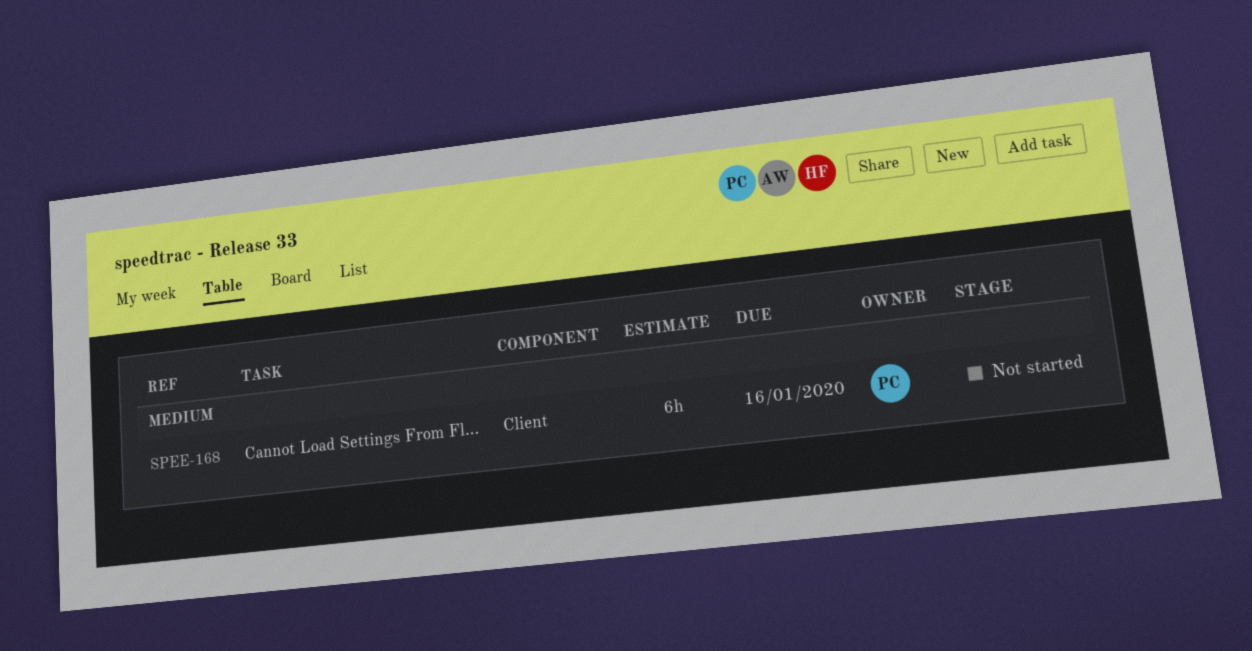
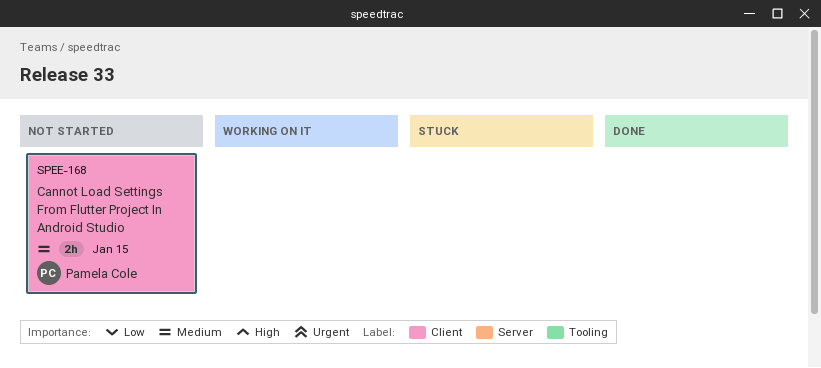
SPEE-168, estimate: 6h -> 2h
SPEE-168, due: Jan 16 -> Jan 15

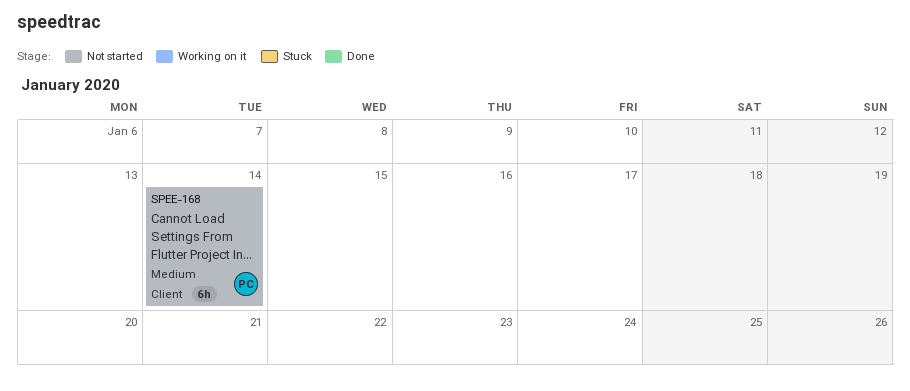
SPEE-168, estimate: 2h -> 6h
SPEE-168, due: Jan 15 -> Jan 14

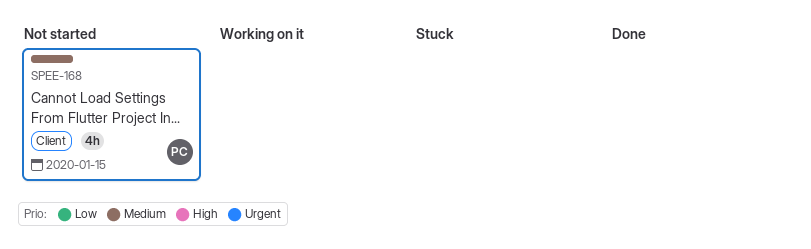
SPEE-168, estimate: 6h -> 4h
SPEE-168, due: Jan 14 -> Jan 15

